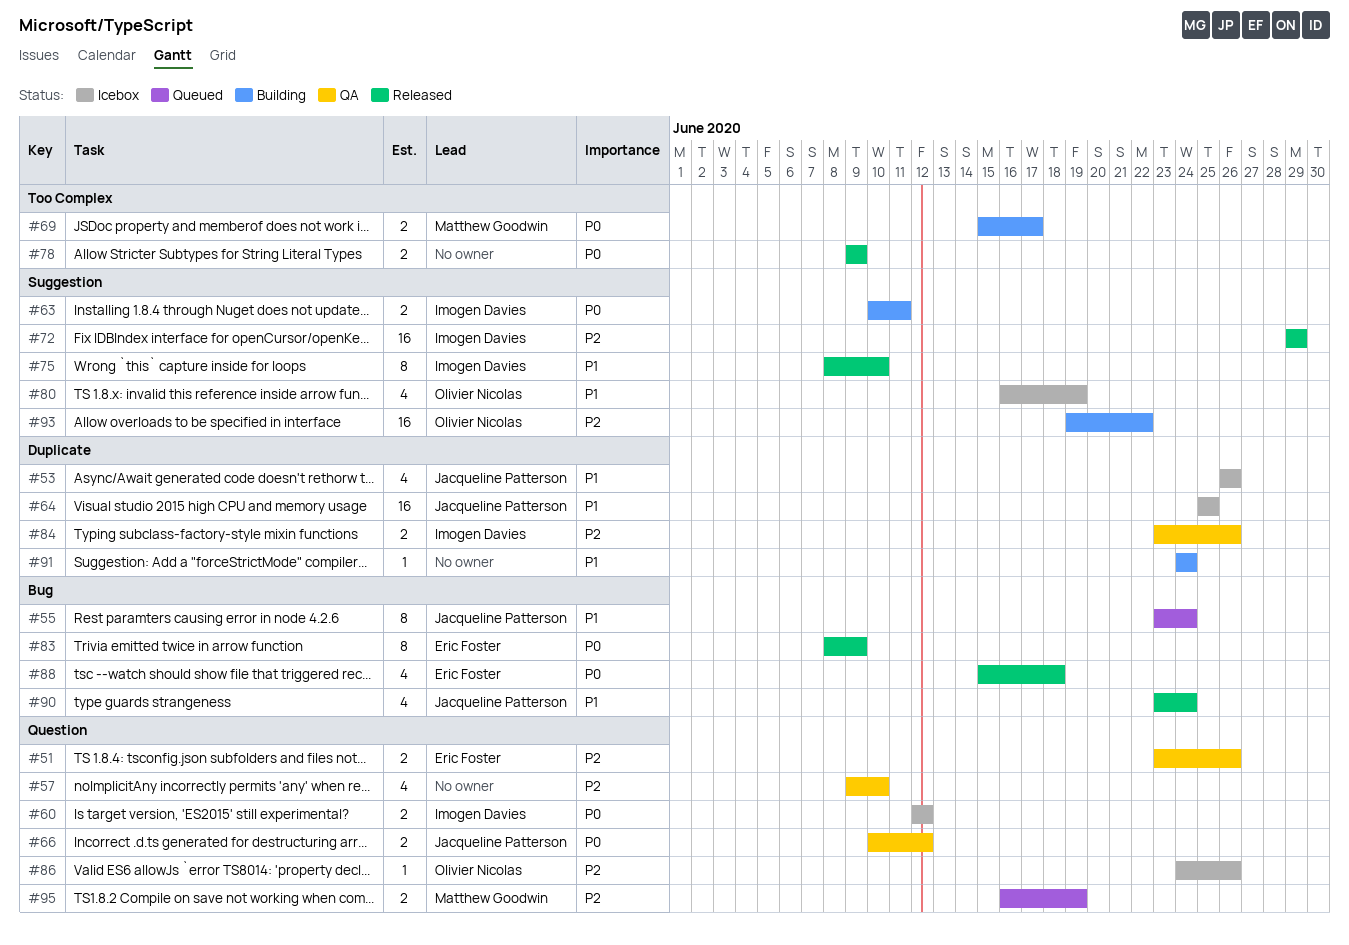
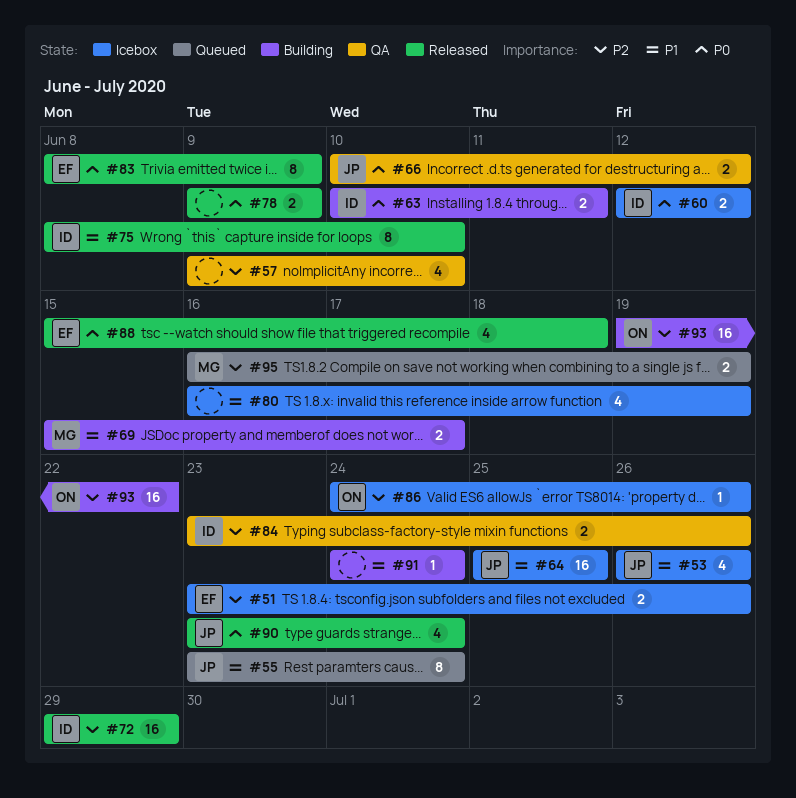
#51, status: QA -> Icebox
#69, priority: P0 -> P1
#80, owner: Olivier Nicolas -> none
#90, priority: P1 -> P0

